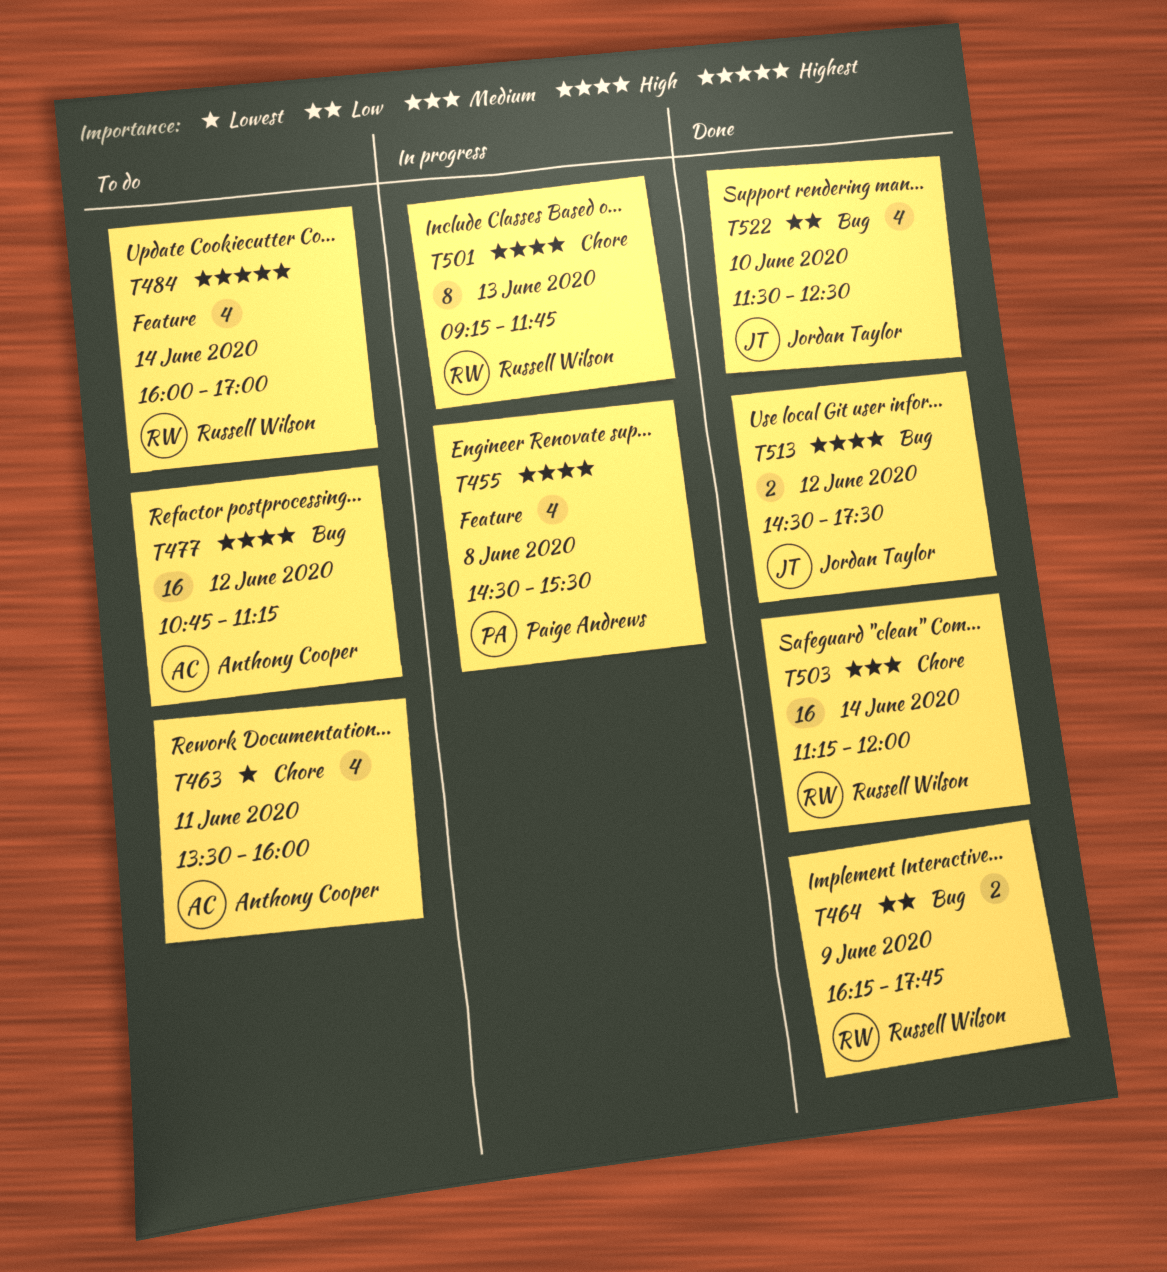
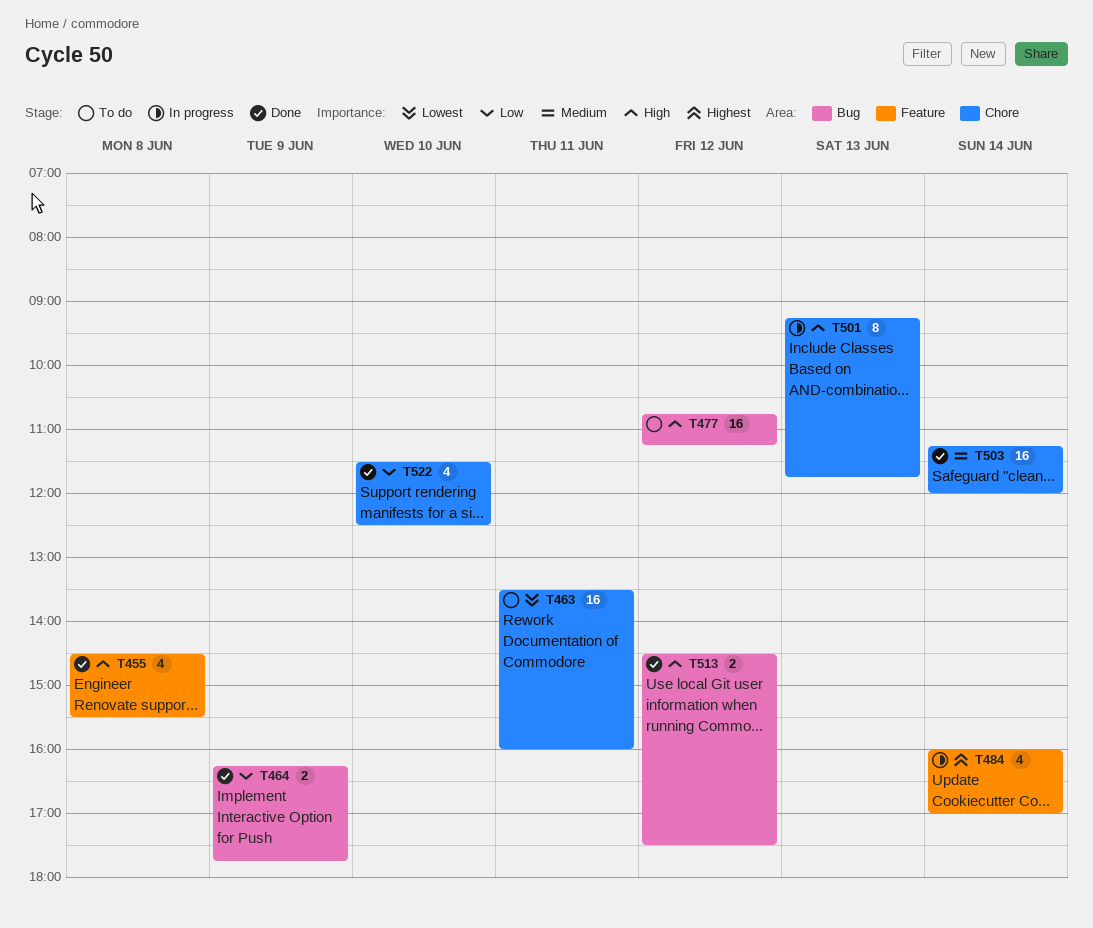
T455, status: In progress -> Done
T463, estimate: 4 -> 16
T484, status: To do -> In progress
T522, label: Bug -> Chore

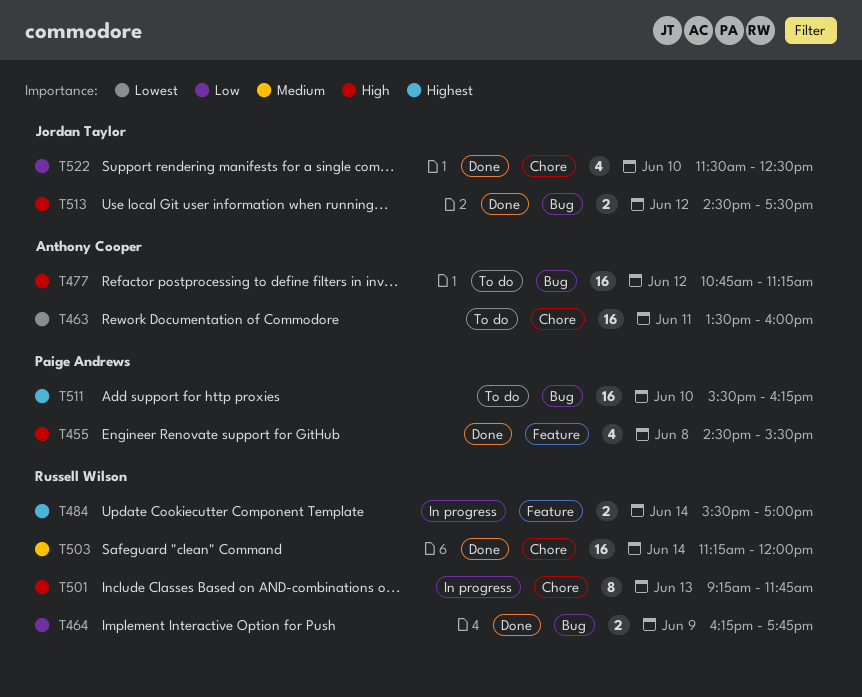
T484, estimate: 4 -> 2
T484, begins: 16:00 -> 15:30
T511: none -> present

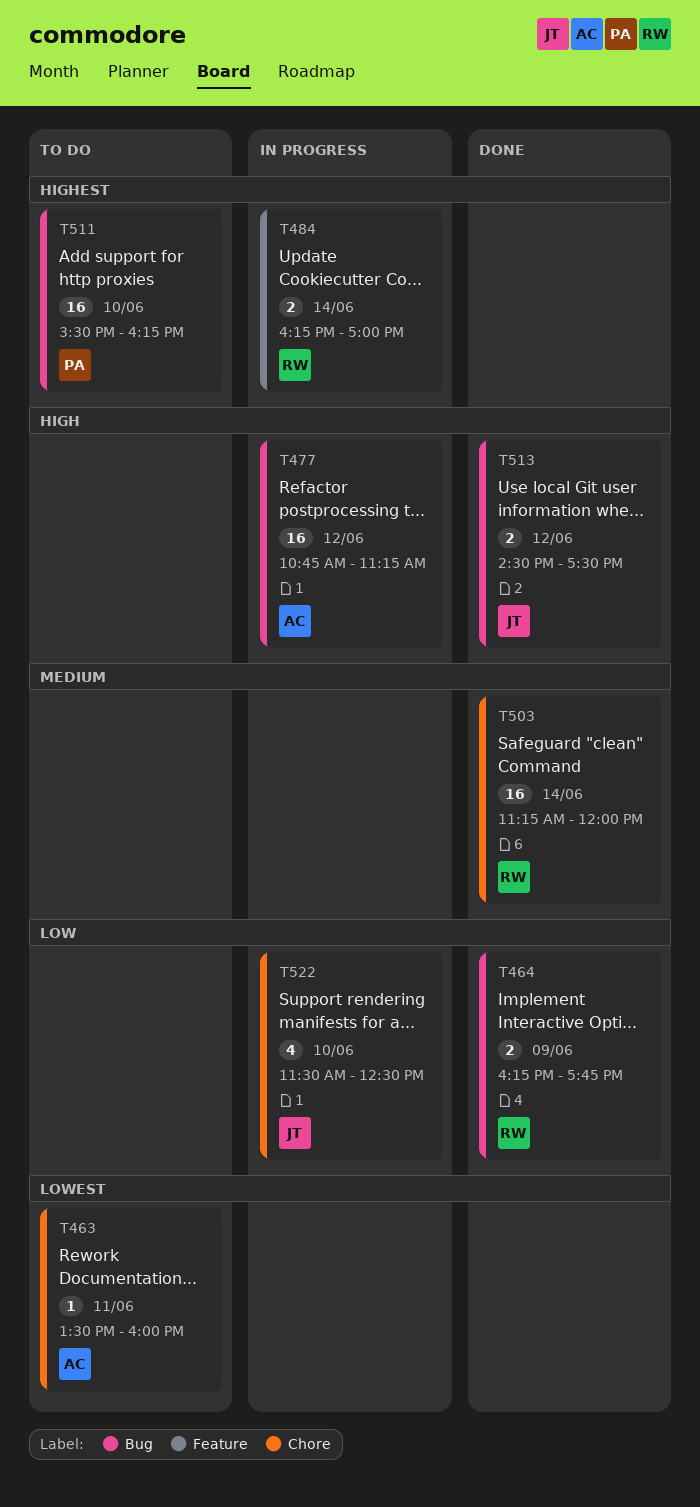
T455: present -> none
T463, estimate: 16 -> 1
T477, status: To do -> In progress
T484, begins: 15:30 -> 16:15
T501: present -> none
T522, status: Done -> In progress

